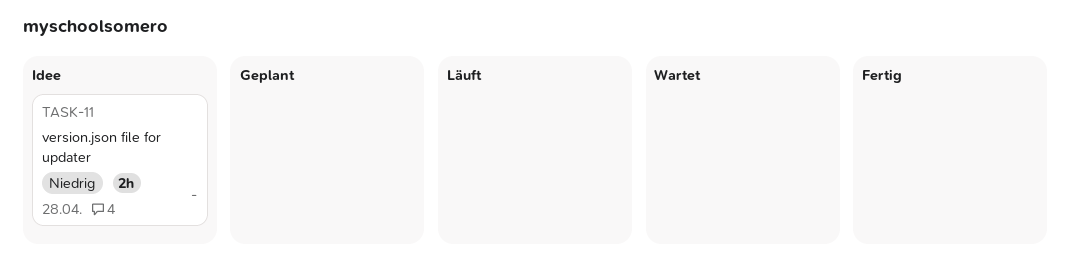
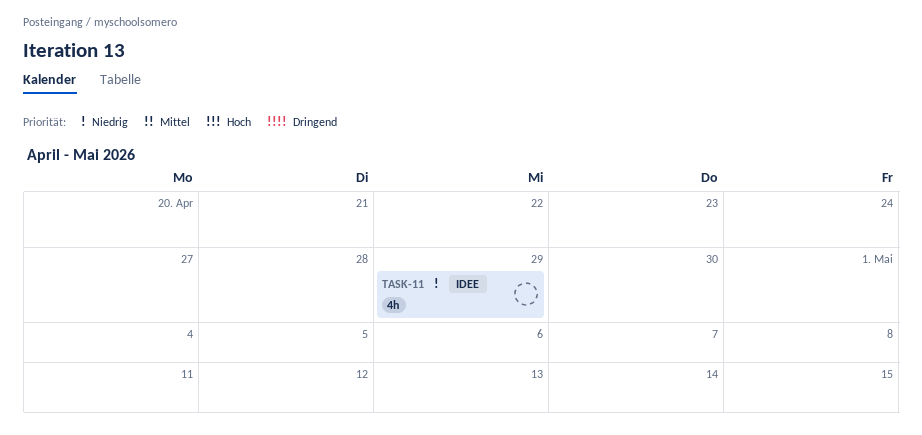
TASK-11, estimate: 2h -> 4h
TASK-11, due: Apr 28 -> Apr 29

